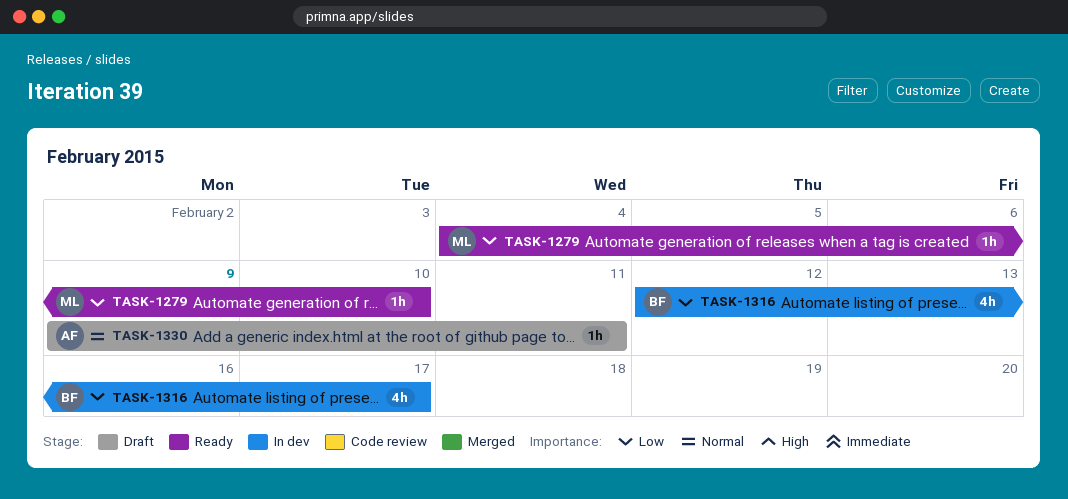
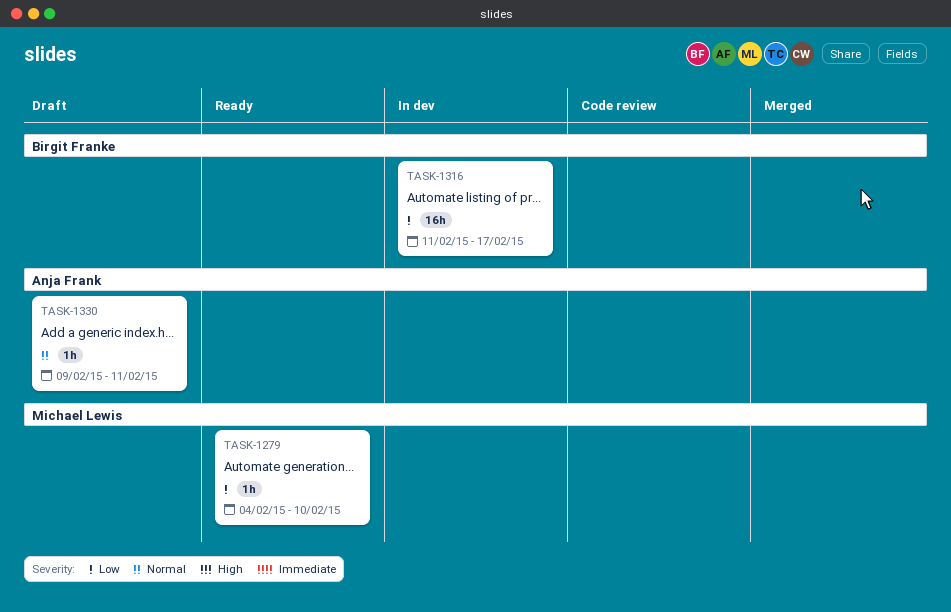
TASK-1316, estimate: 4h -> 16h
TASK-1316, start: Feb 12 -> Feb 11

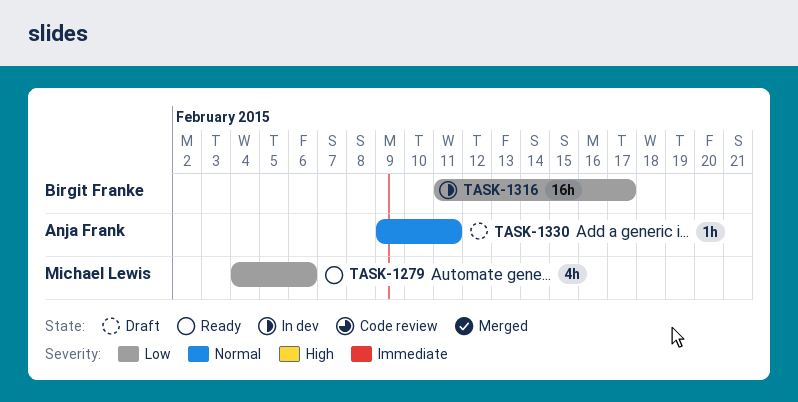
TASK-1279, estimate: 1h -> 4h
TASK-1279, due: Feb 10 -> Feb 6

